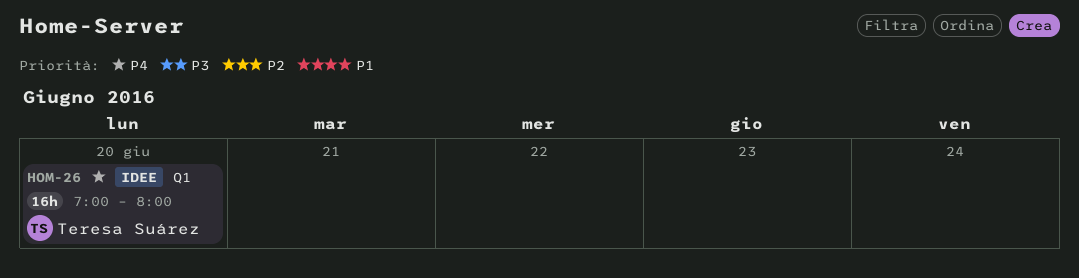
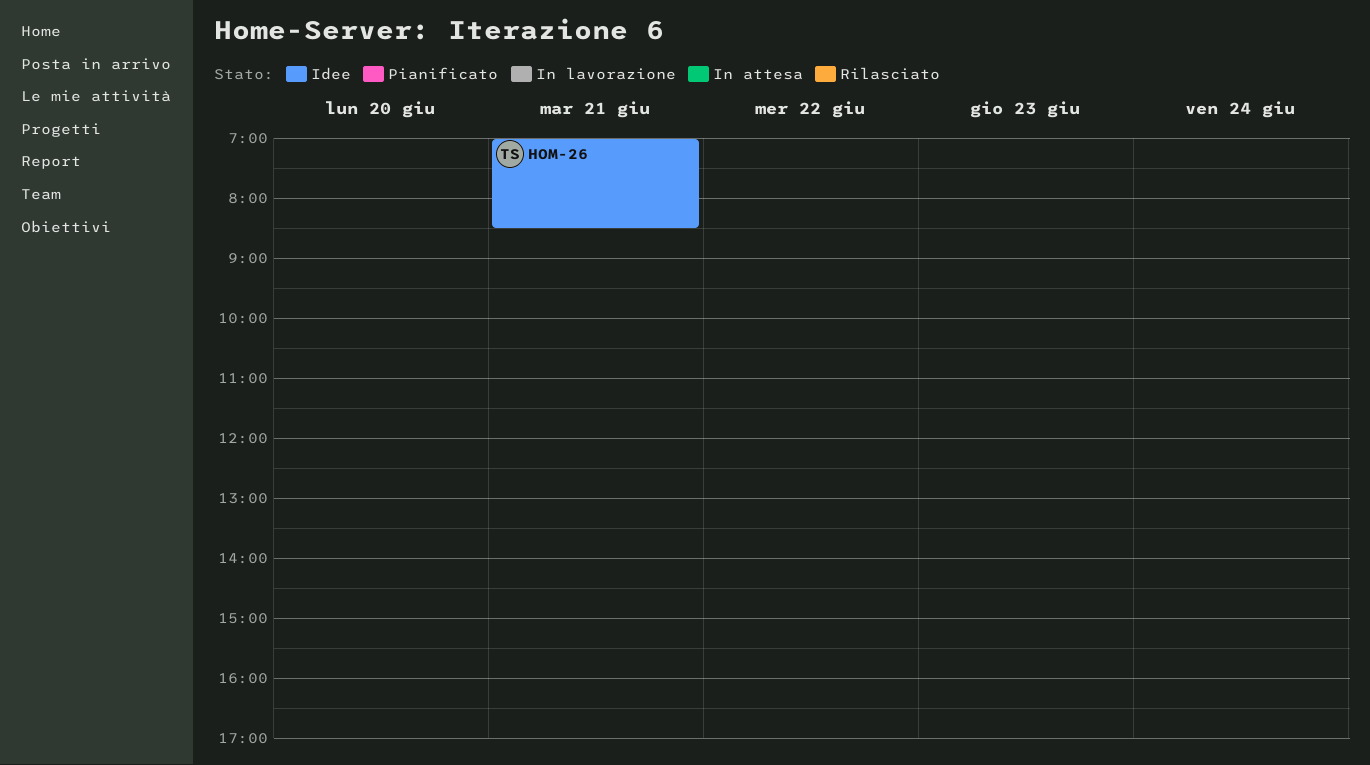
HOM-26, day: Jun 20 -> Jun 21
HOM-26, ends: 08:00 -> 08:30

